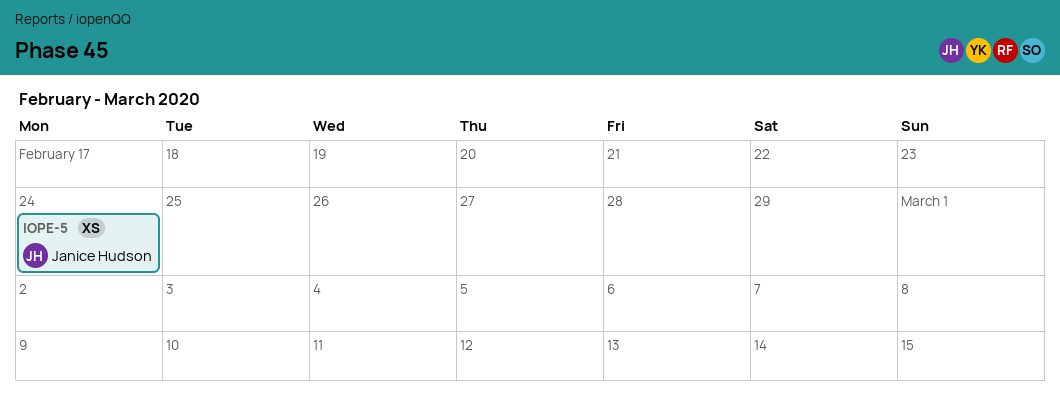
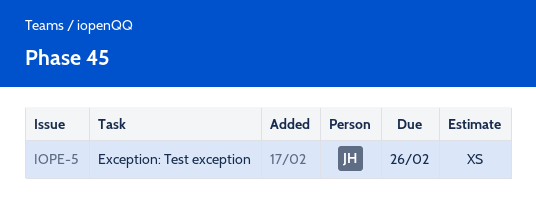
IOPE-5, due: Feb 24 -> Feb 26

